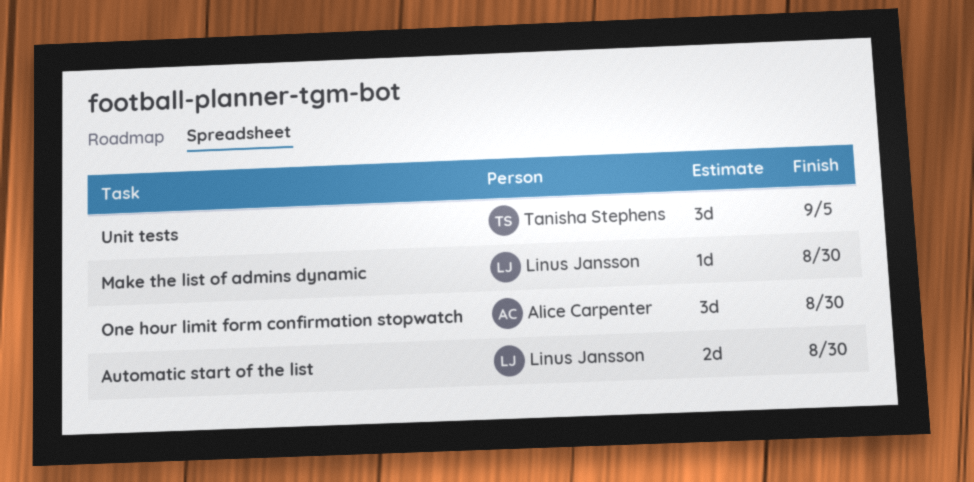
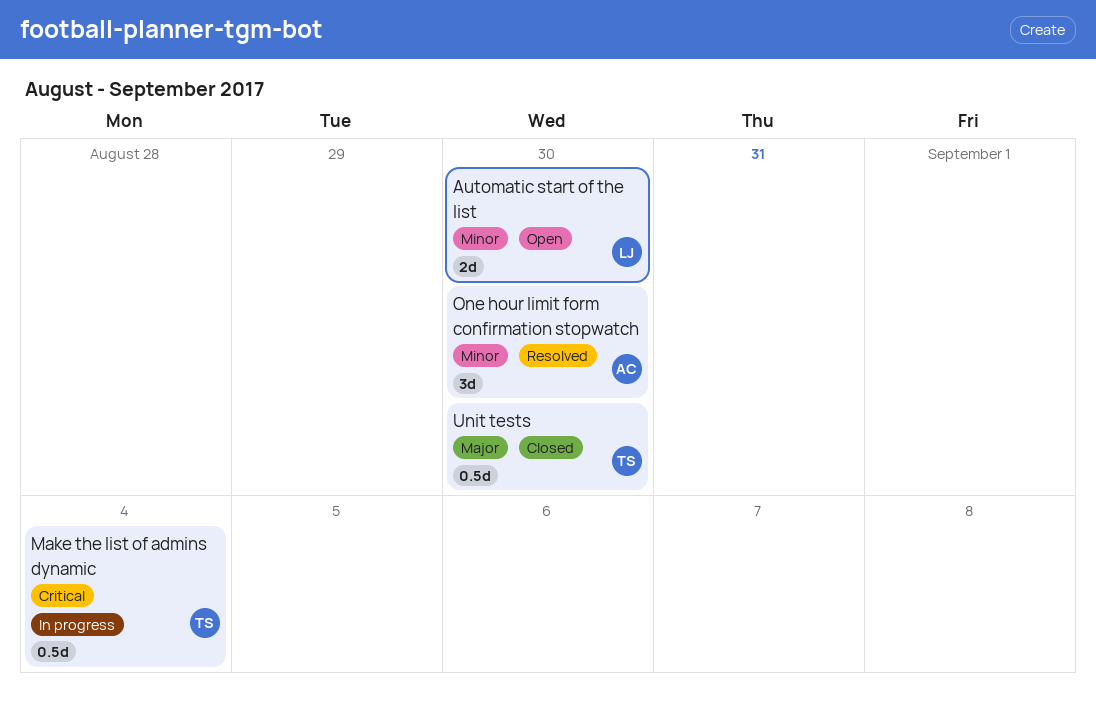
Make the list of admins dynamic, owner: Linus Jansson -> Tanisha Stephens
Make the list of admins dynamic, estimate: 1d -> 0.5d
Make the list of admins dynamic, due: Aug 30 -> Sep 4
Unit tests, estimate: 3d -> 0.5d
Unit tests, due: Sep 5 -> Aug 30

